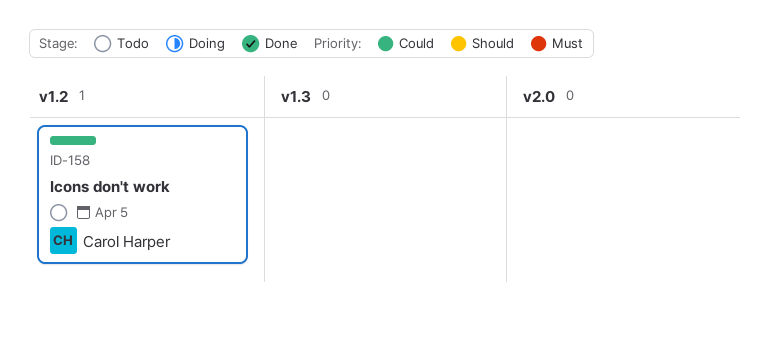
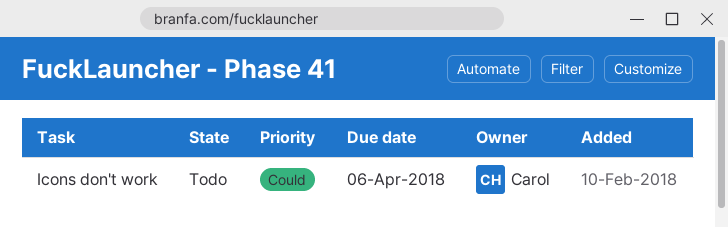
Icons don't work, due: Apr 5 -> Apr 6

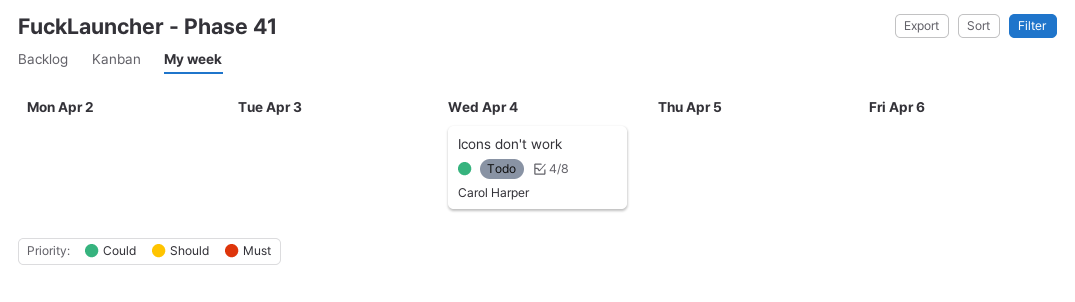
Icons don't work, due: Apr 6 -> Apr 4

